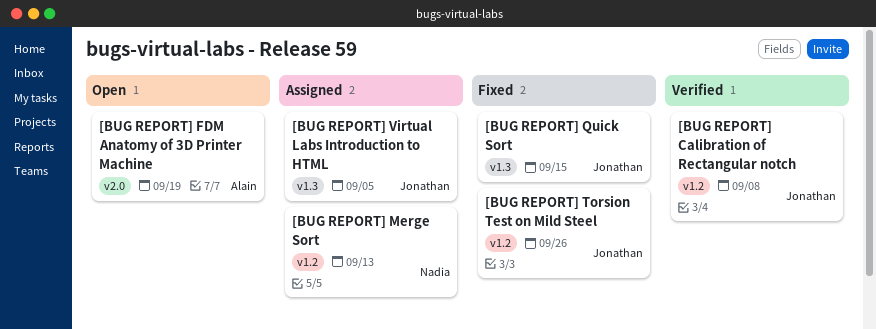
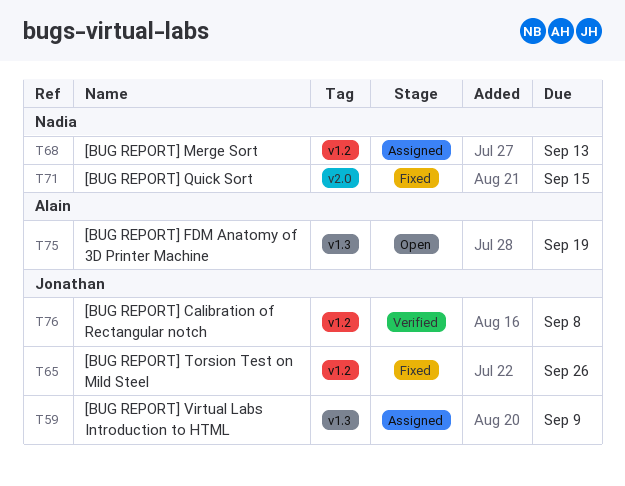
[BUG REPORT] FDM Anatomy of 3D Printer Machine, label: v2.0 -> v1.3
[BUG REPORT] Quick Sort, owner: Jonathan -> Nadia
[BUG REPORT] Quick Sort, label: v1.3 -> v2.0
[BUG REPORT] Virtual Labs Introduction to HTML, due: Sep 5 -> Sep 9

